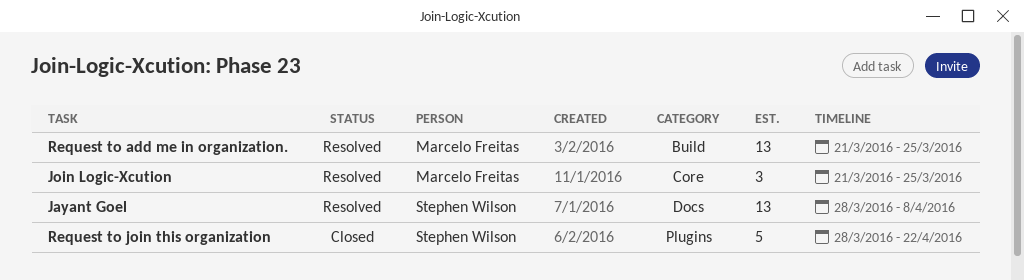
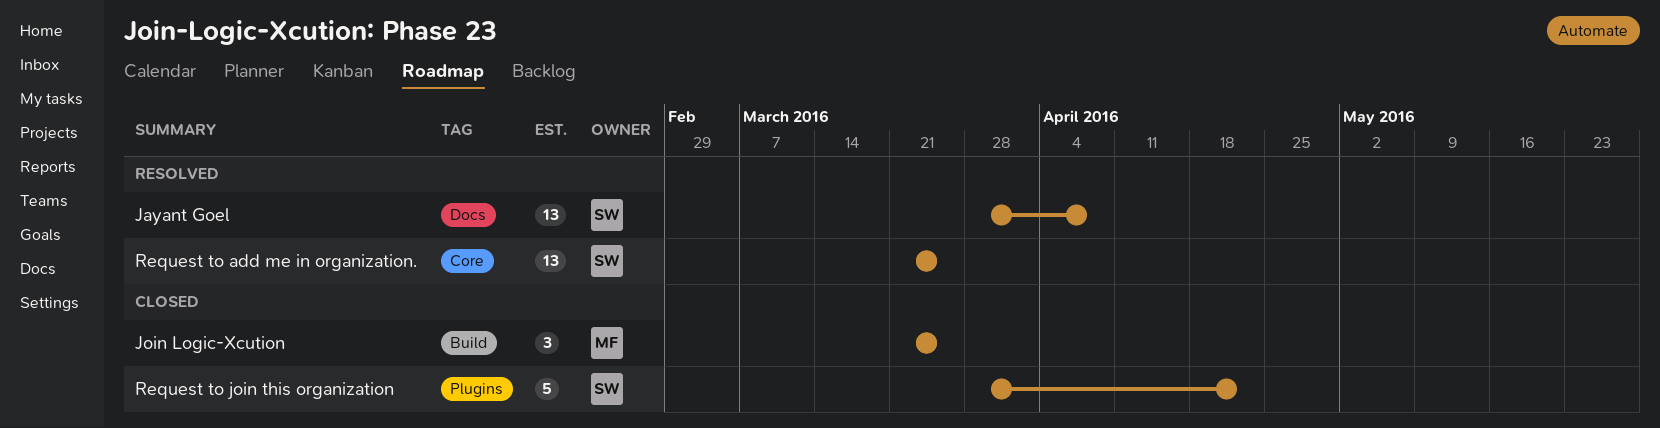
Join Logic-Xcution, status: Resolved -> Closed
Join Logic-Xcution, label: Core -> Build
Request to add me in organization., owner: Marcelo Freitas -> Stephen Wilson
Request to add me in organization., label: Build -> Core

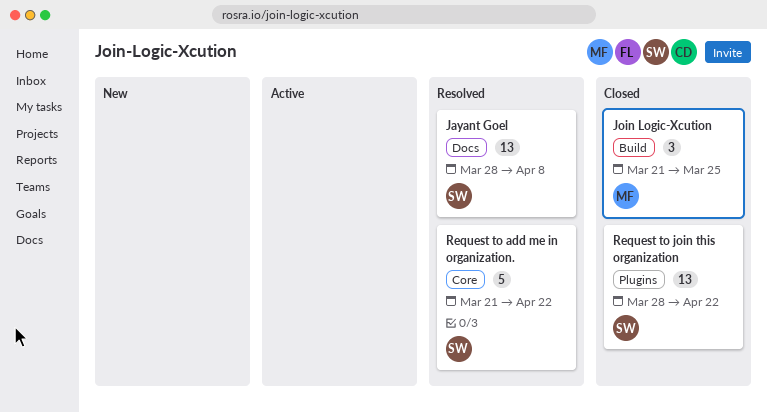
Request to add me in organization., estimate: 13 -> 5
Request to add me in organization., due: Mar 25 -> Apr 22
Request to join this organization, estimate: 5 -> 13

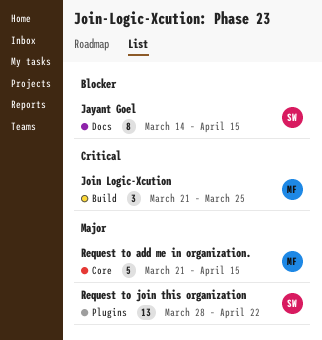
Jayant Goel, estimate: 13 -> 8
Jayant Goel, start: Mar 28 -> Mar 14
Jayant Goel, due: Apr 8 -> Apr 15
Request to add me in organization., owner: SW -> MF
Request to add me in organization., due: Apr 22 -> Apr 15

